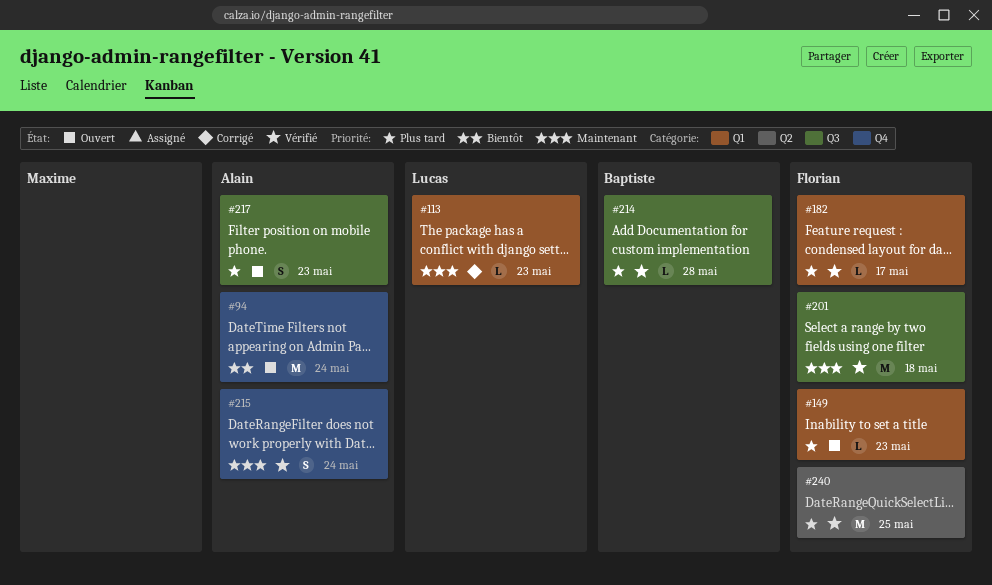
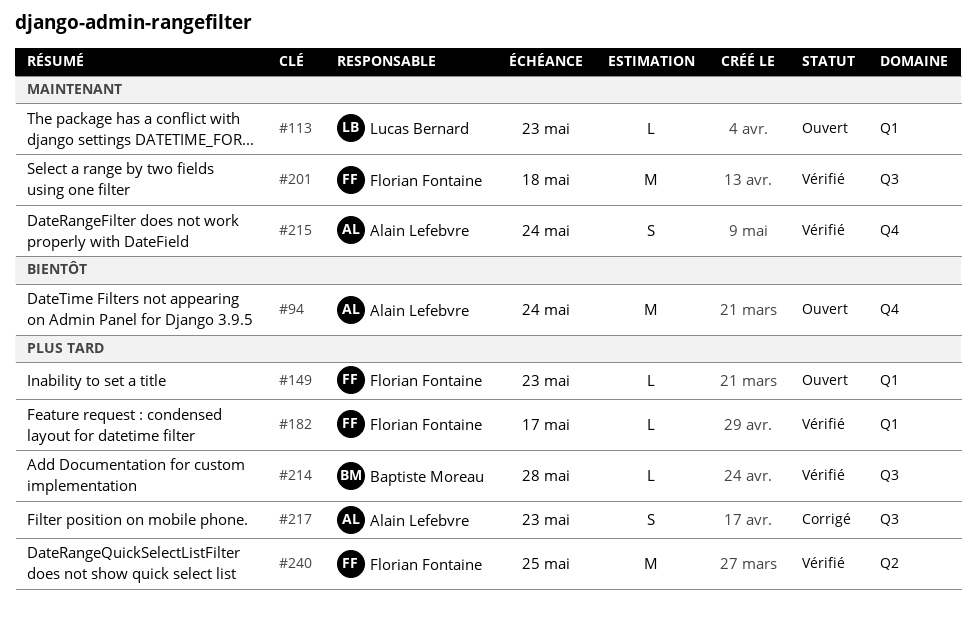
#113, status: Corrigé -> Ouvert
#217, status: Ouvert -> Corrigé

